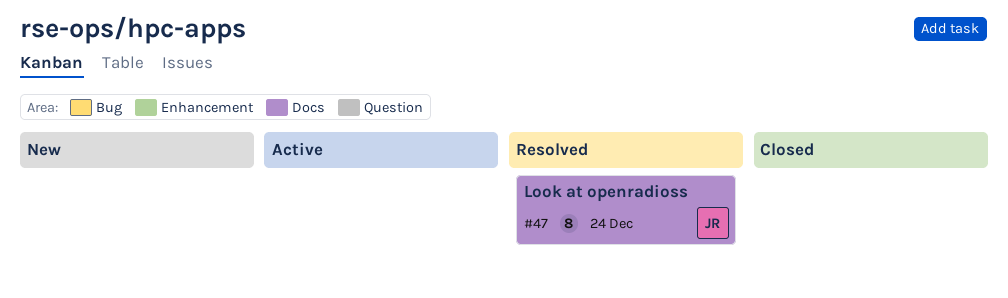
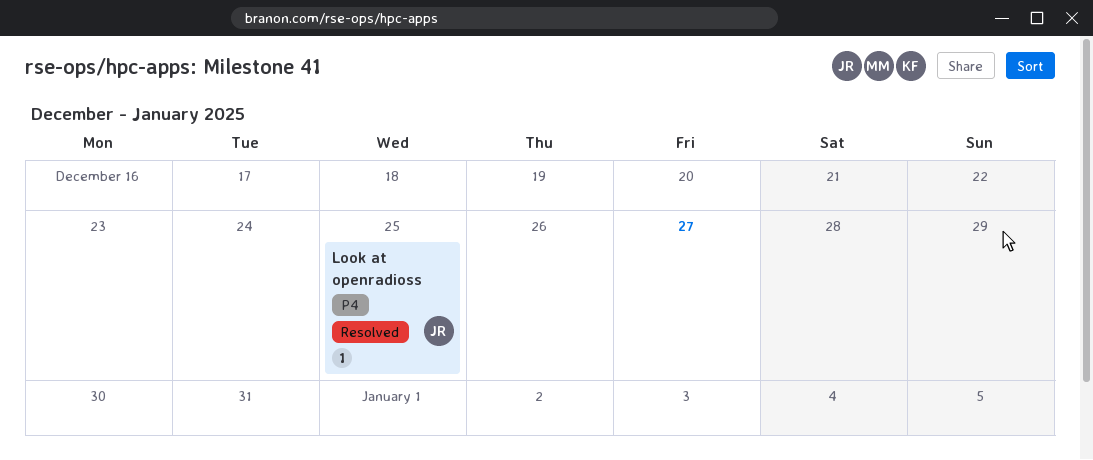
Look at openradioss, estimate: 8 -> 1
Look at openradioss, due: Dec 24 -> Dec 25

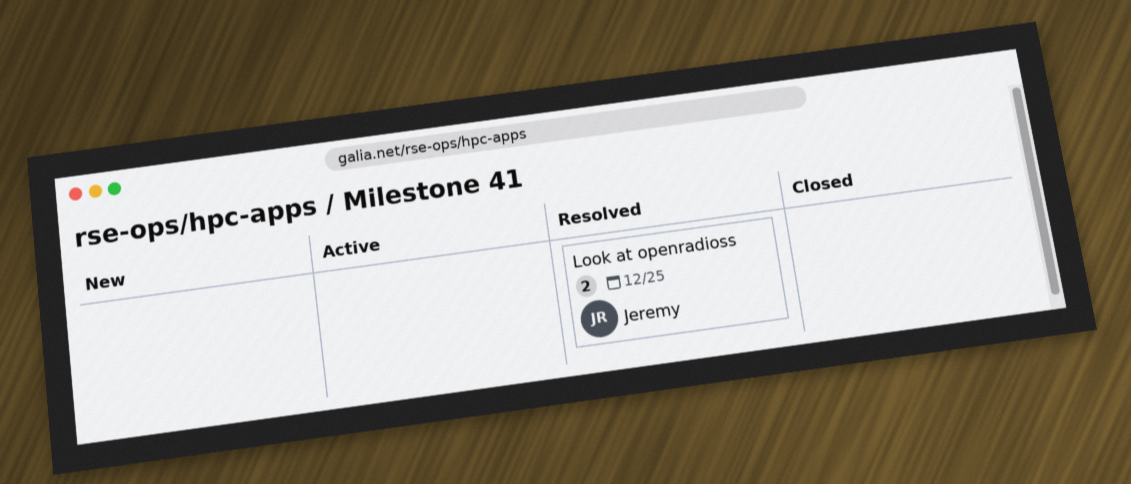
Look at openradioss, estimate: 1 -> 2

